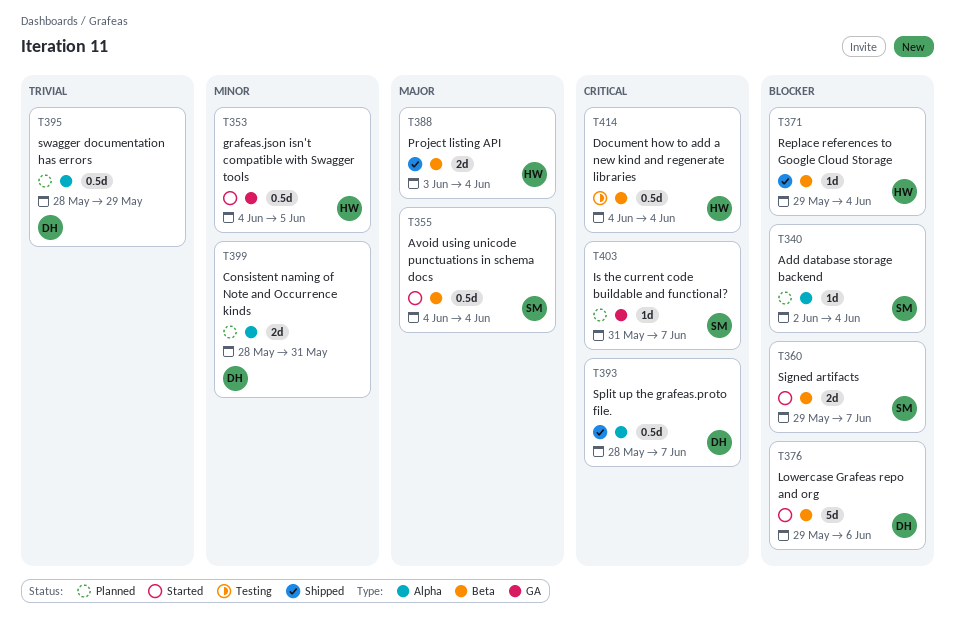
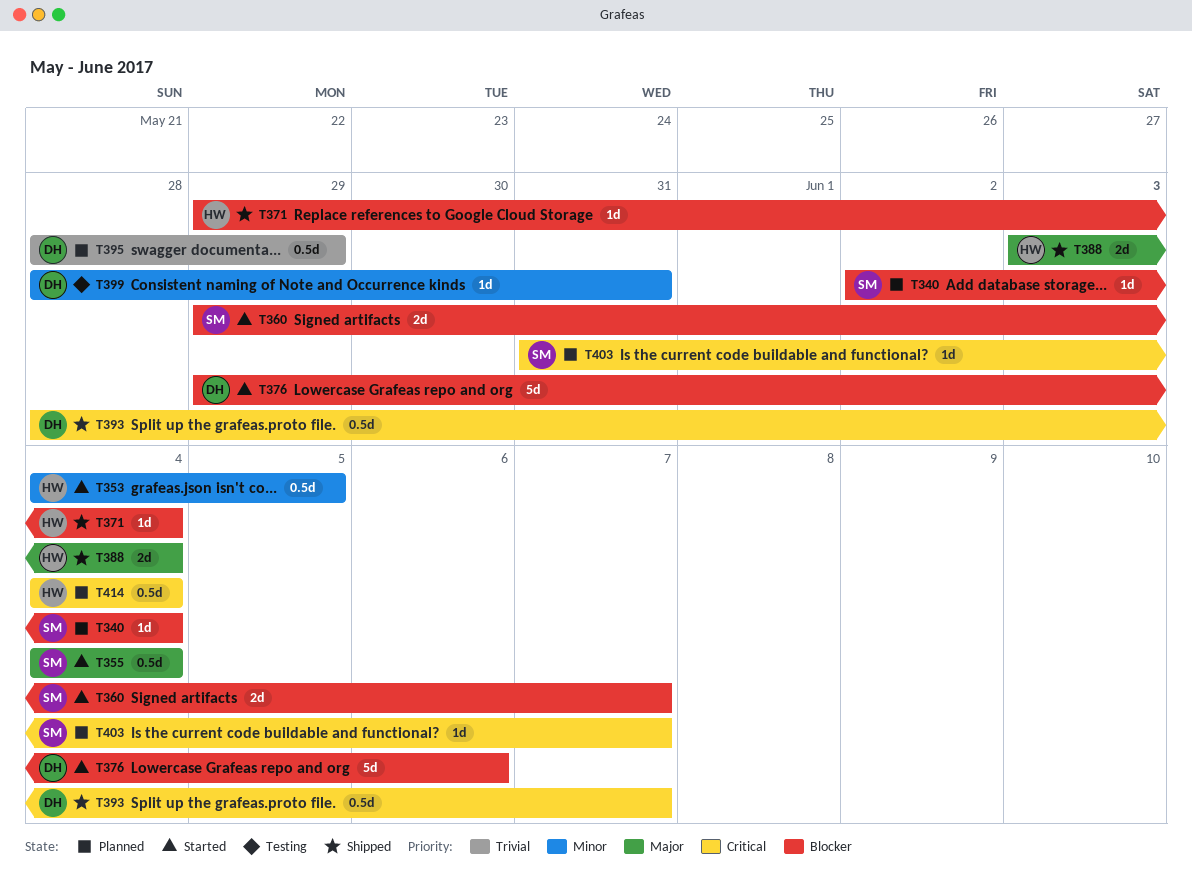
T399, status: Planned -> Testing
T399, estimate: 2d -> 1d
T414, status: Testing -> Planned

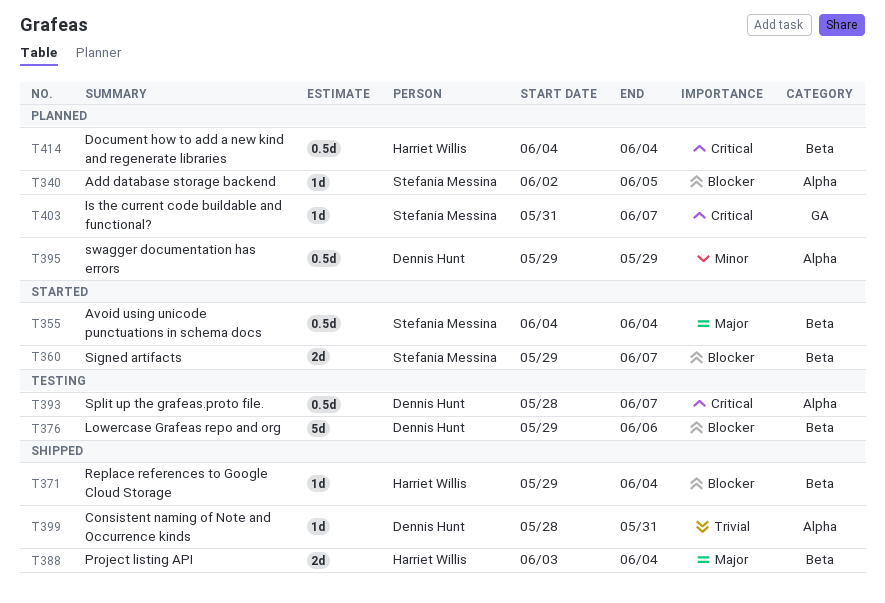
T340, due: Jun 4 -> Jun 5
T353: present -> none
T376, status: Started -> Testing
T393, status: Shipped -> Testing
T395, priority: Trivial -> Minor
T395, start: May 28 -> May 29
T399, status: Testing -> Shipped
T399, priority: Minor -> Trivial

